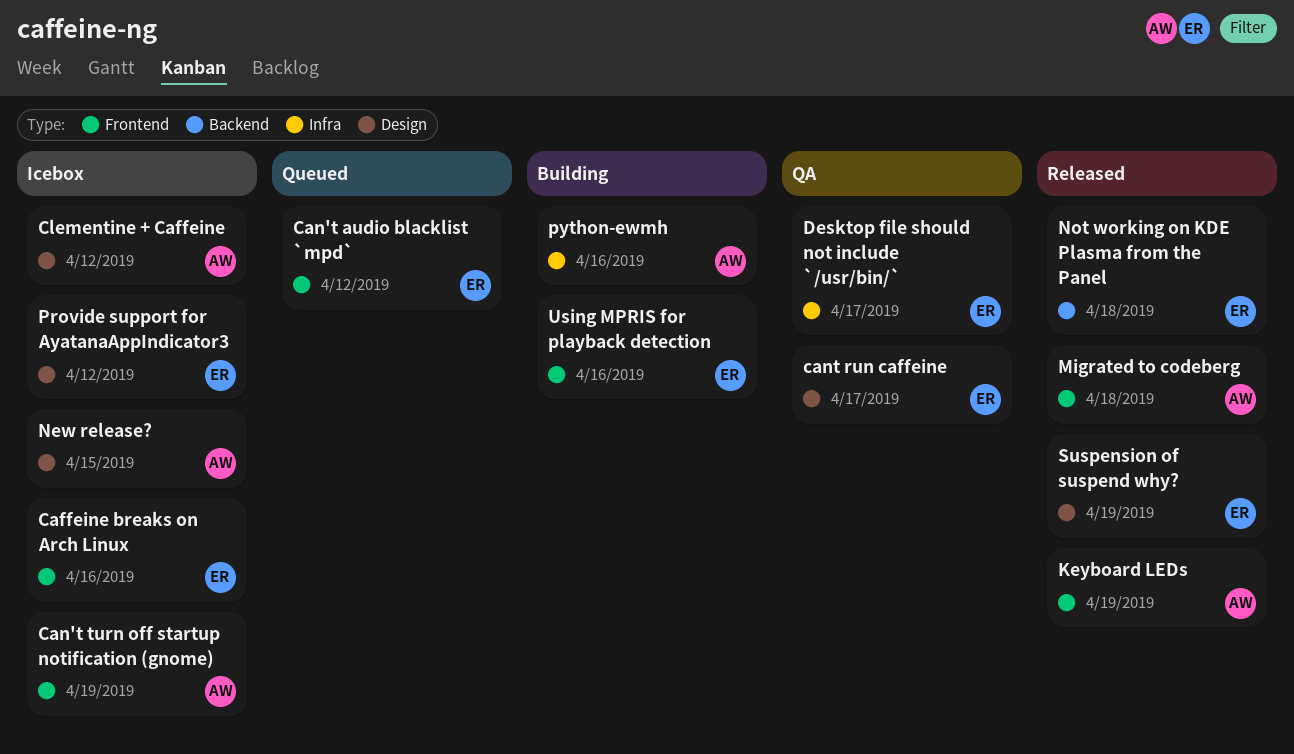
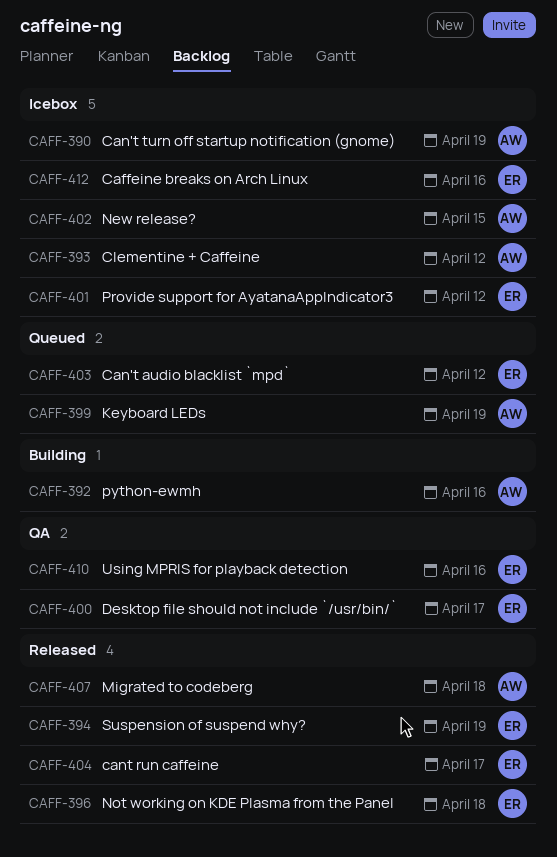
cant run caffeine, status: QA -> Released
Keyboard LEDs, status: Released -> Queued
Using MPRIS for playback detection, status: Building -> QA

